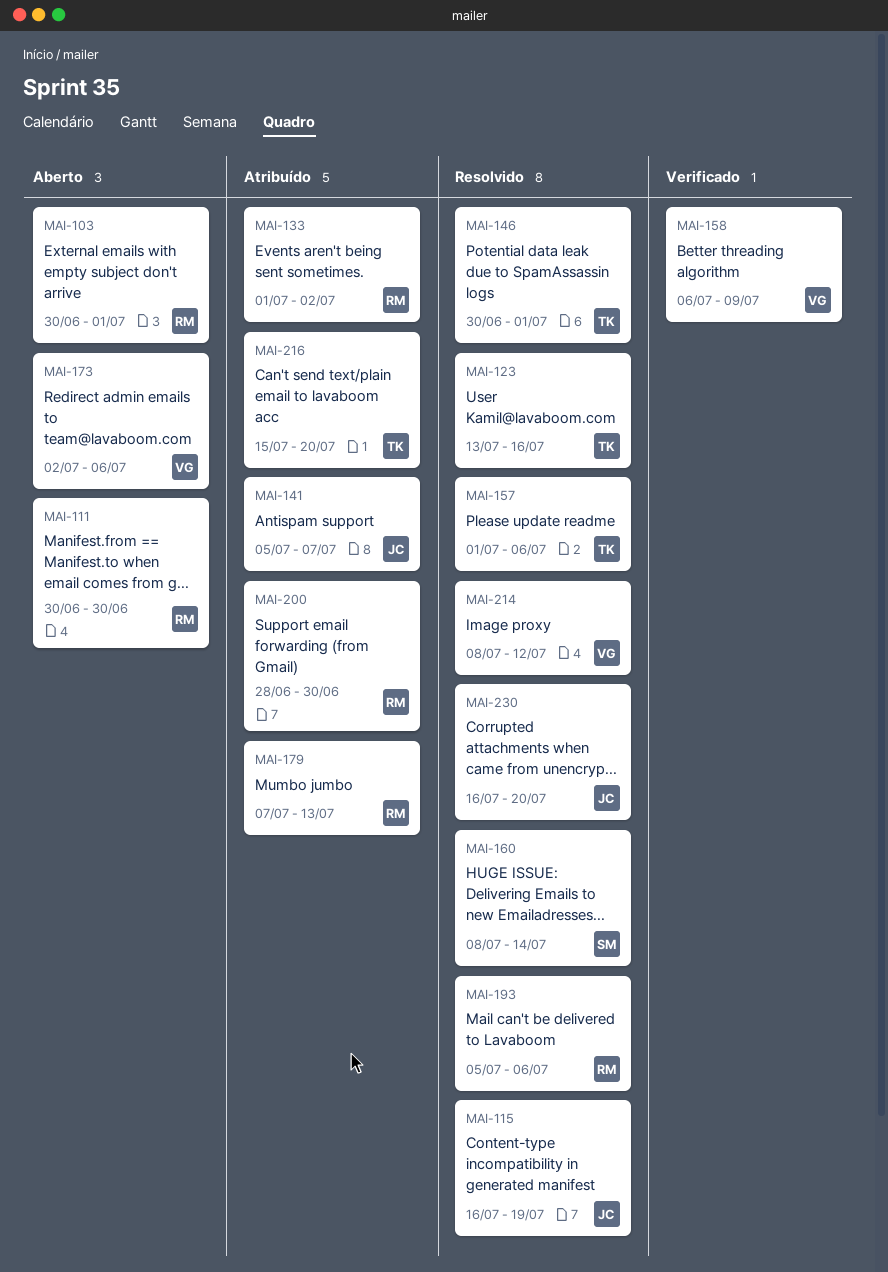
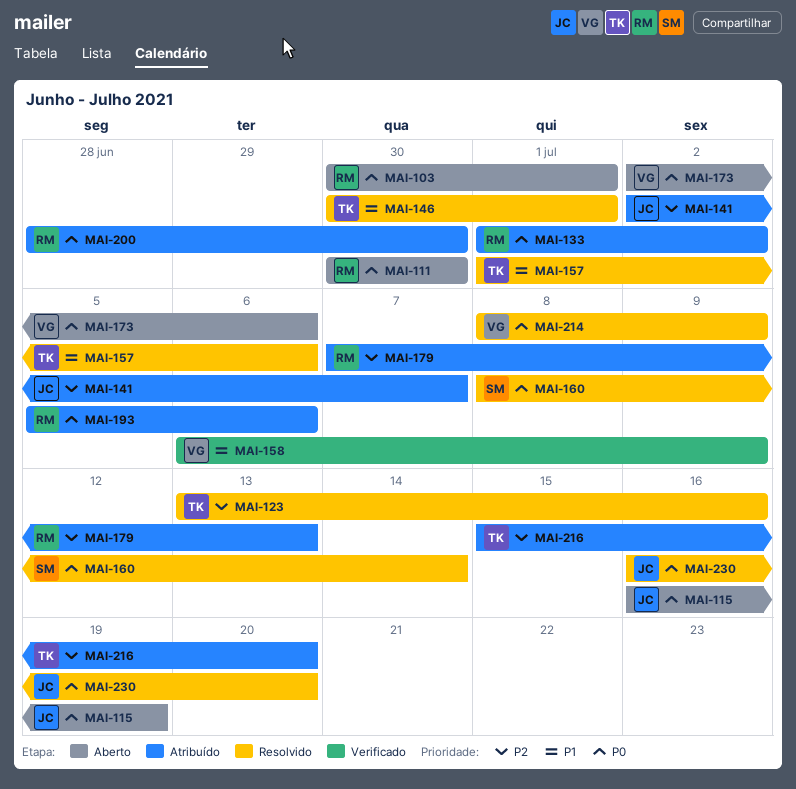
MAI-115, status: Resolvido -> Aberto
MAI-141, start: Jul 5 -> Jul 2
MAI-193, status: Resolvido -> Atribuído
MAI-214, due: Jul 12 -> Jul 9

